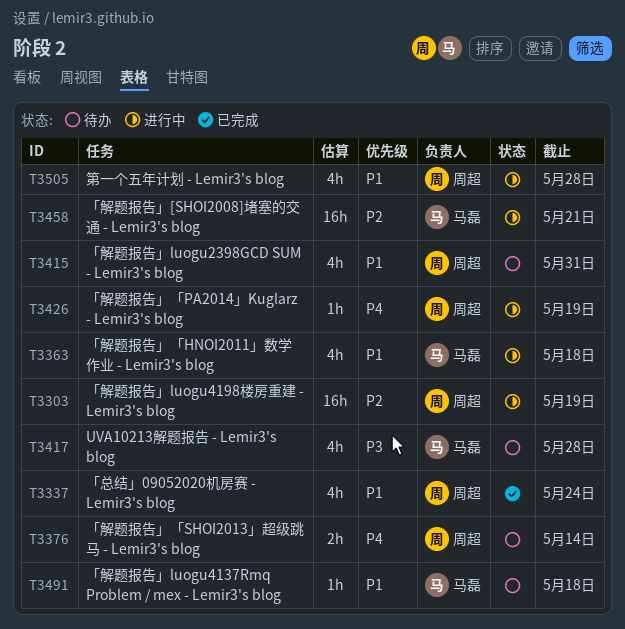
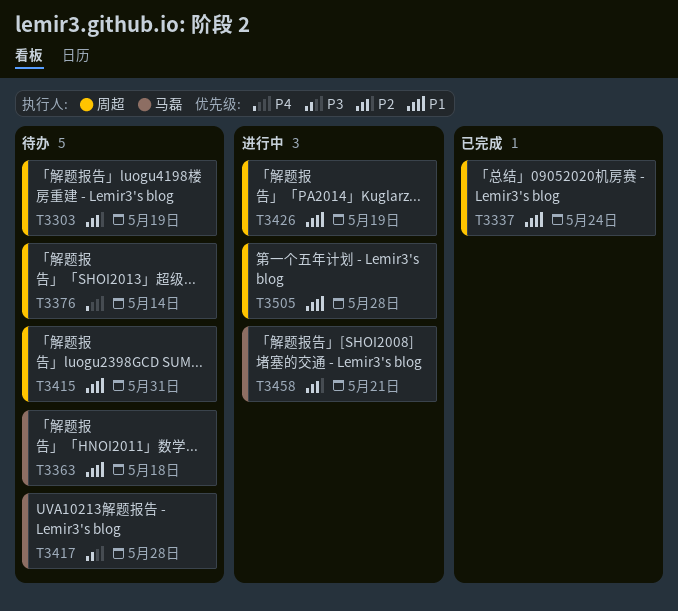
T3303, status: 进行中 -> 待办
T3363, status: 进行中 -> 待办
T3426, priority: P4 -> P1
T3491: present -> none

